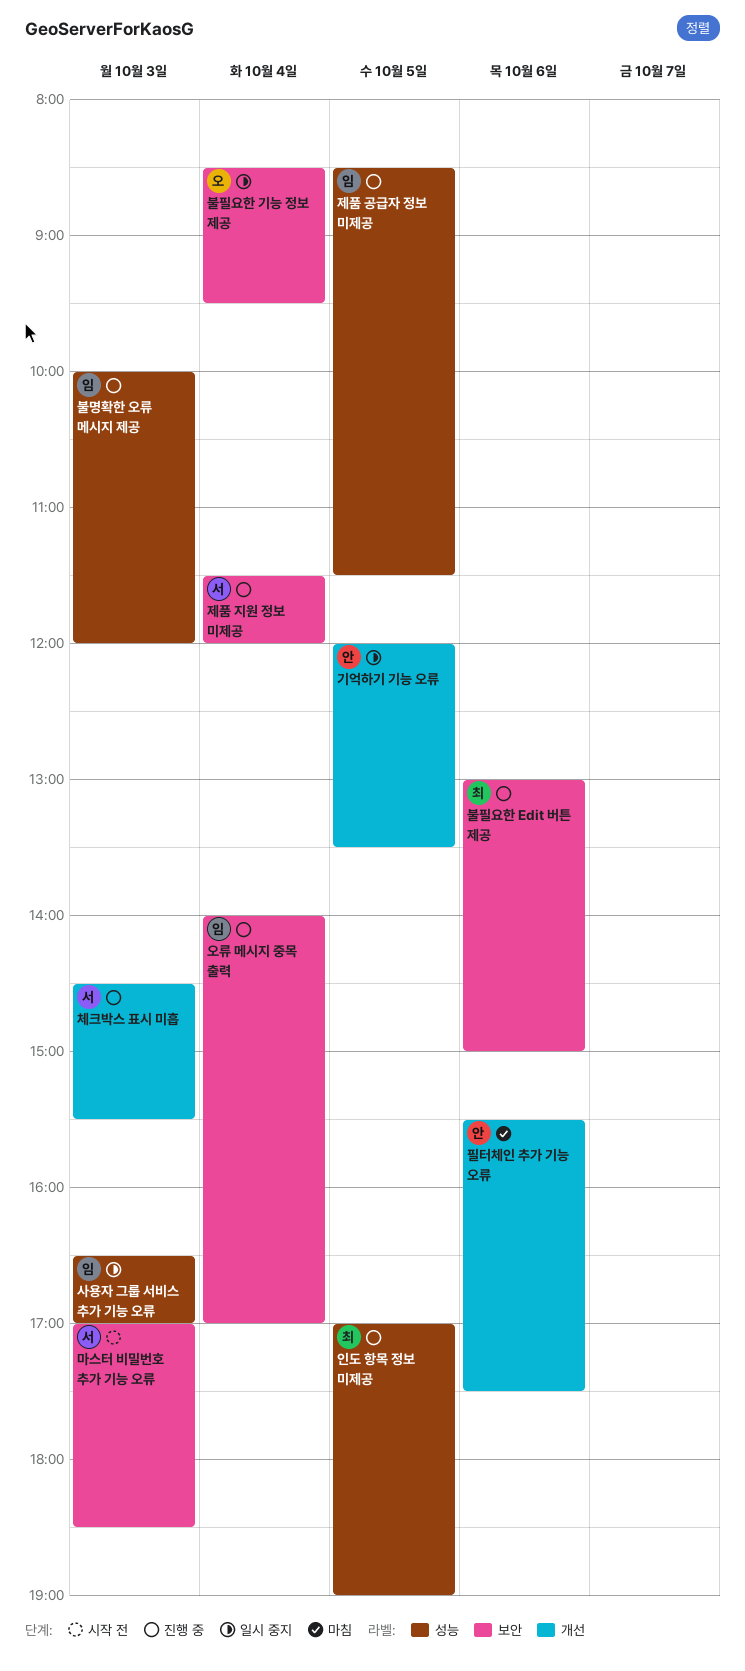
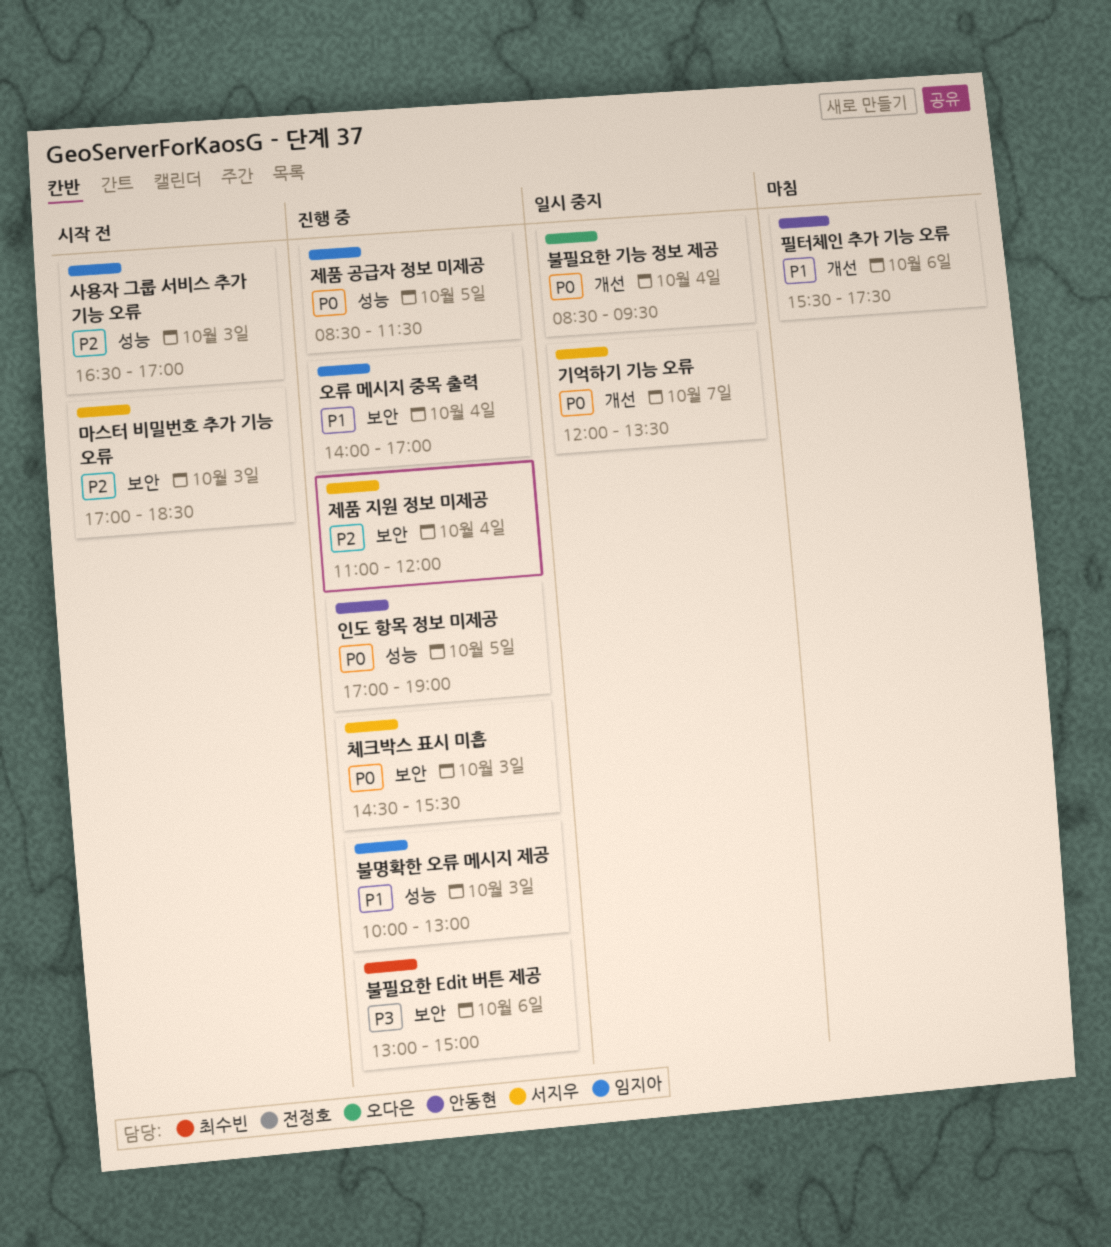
기억하기 기능 오류, owner: 안동현 -> 서지우
기억하기 기능 오류, day: Oct 5 -> Oct 7
불명확한 오류 메시지 제공, ends: 12:00 -> 13:00
불필요한 기능 정보 제공, label: 보안 -> 개선
사용자 그룹 서비스 추가 기능 오류, status: 일시 중지 -> 시작 전
인도 항목 정보 미제공, owner: 최수빈 -> 안동현
제품 지원 정보 미제공, begins: 11:30 -> 11:00
체크박스 표시 미흡, label: 개선 -> 보안

